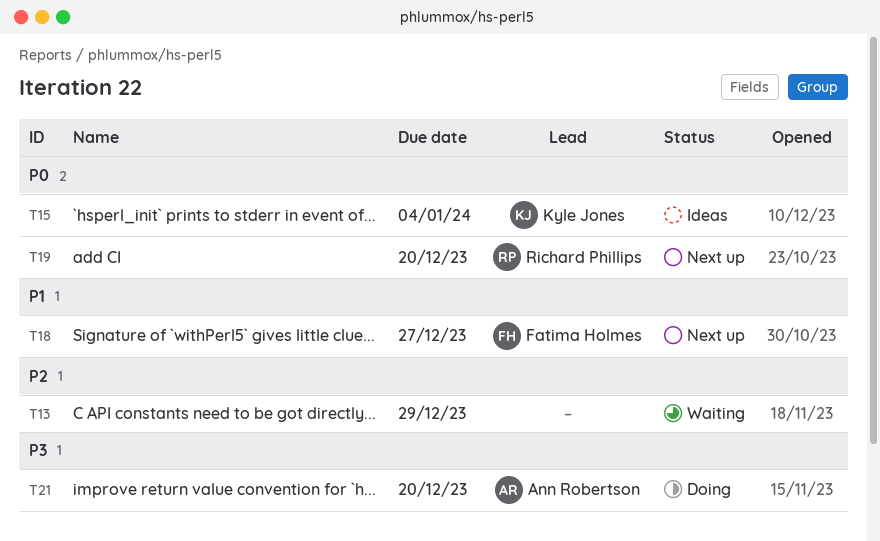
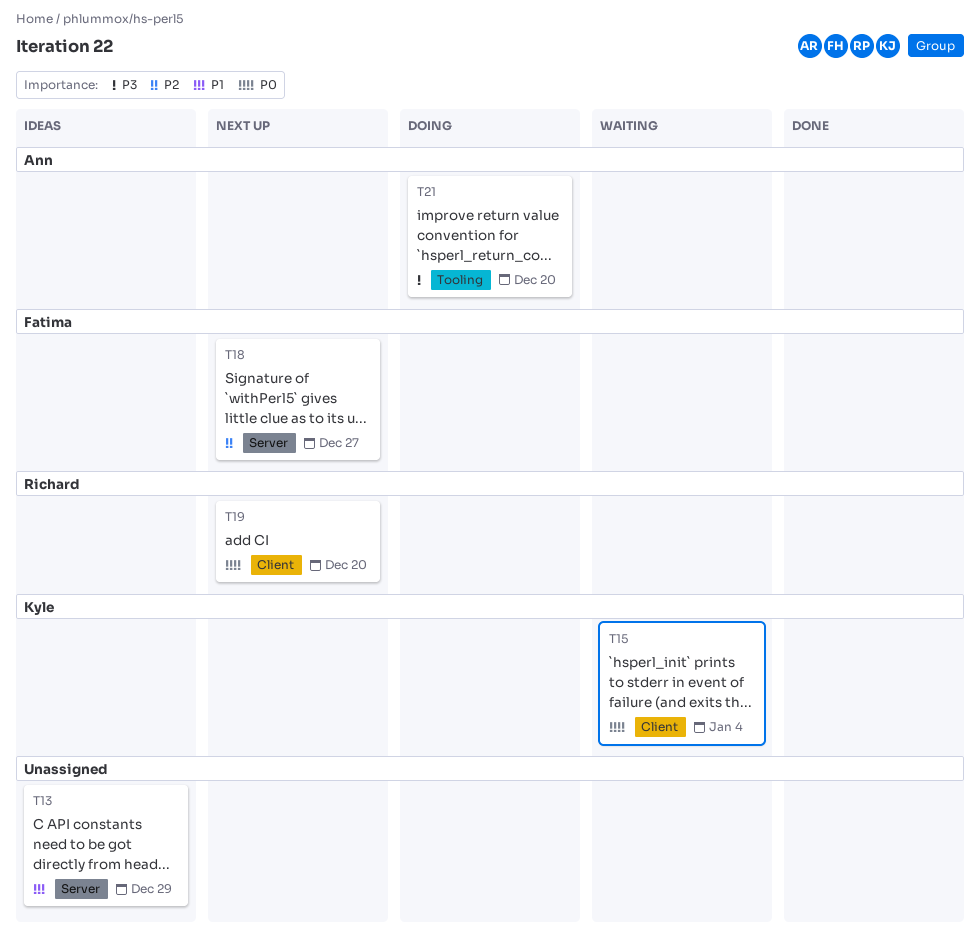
T13, status: Waiting -> Ideas
T13, priority: P2 -> P1
T15, status: Ideas -> Waiting
T18, priority: P1 -> P2

